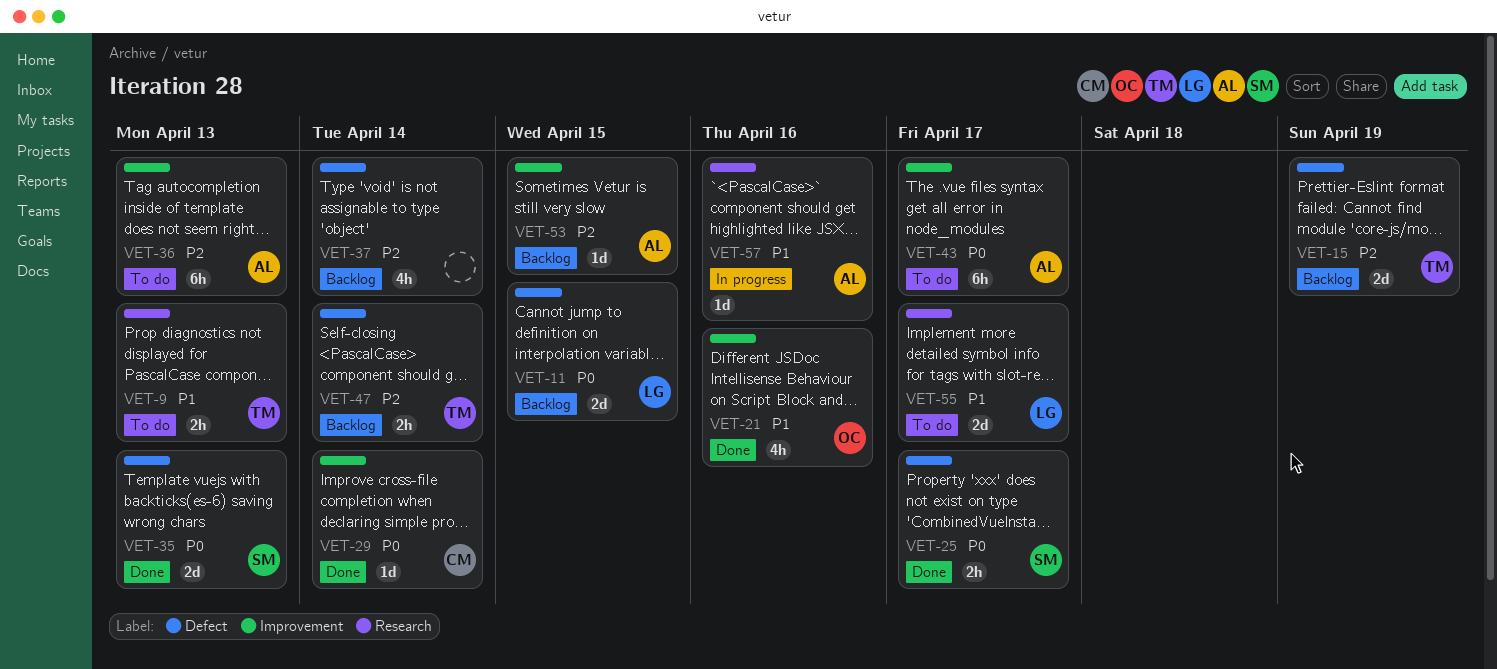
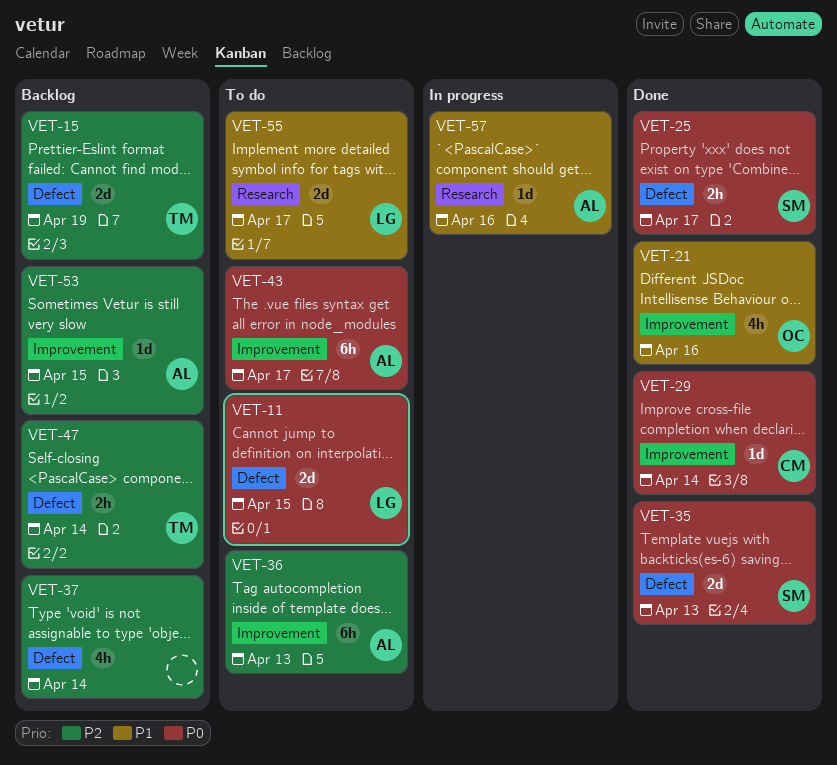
VET-9: present -> none
VET-11, status: Backlog -> To do

